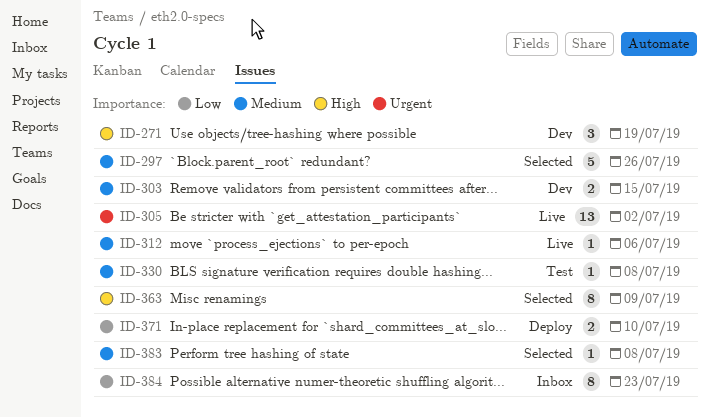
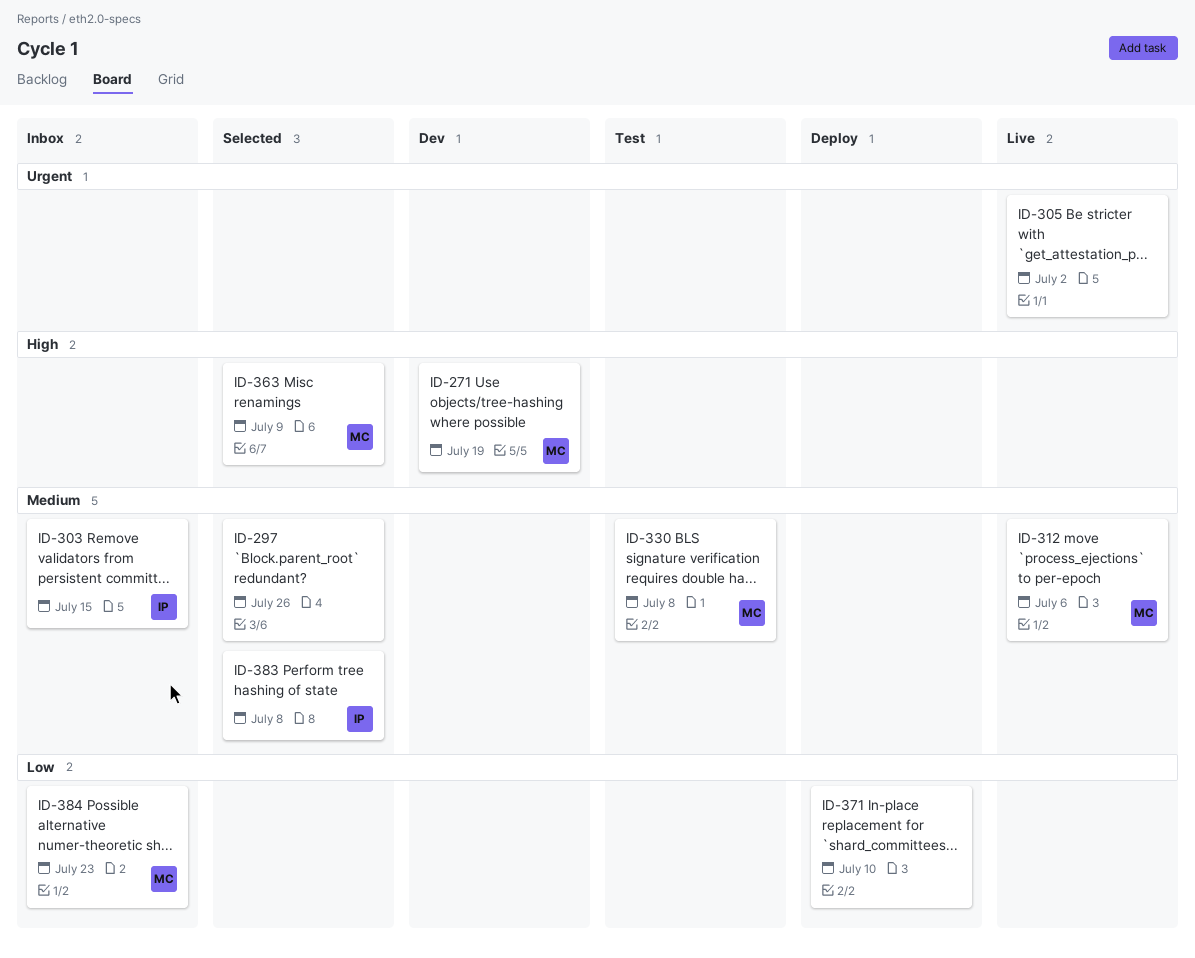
ID-303, status: Dev -> Inbox

